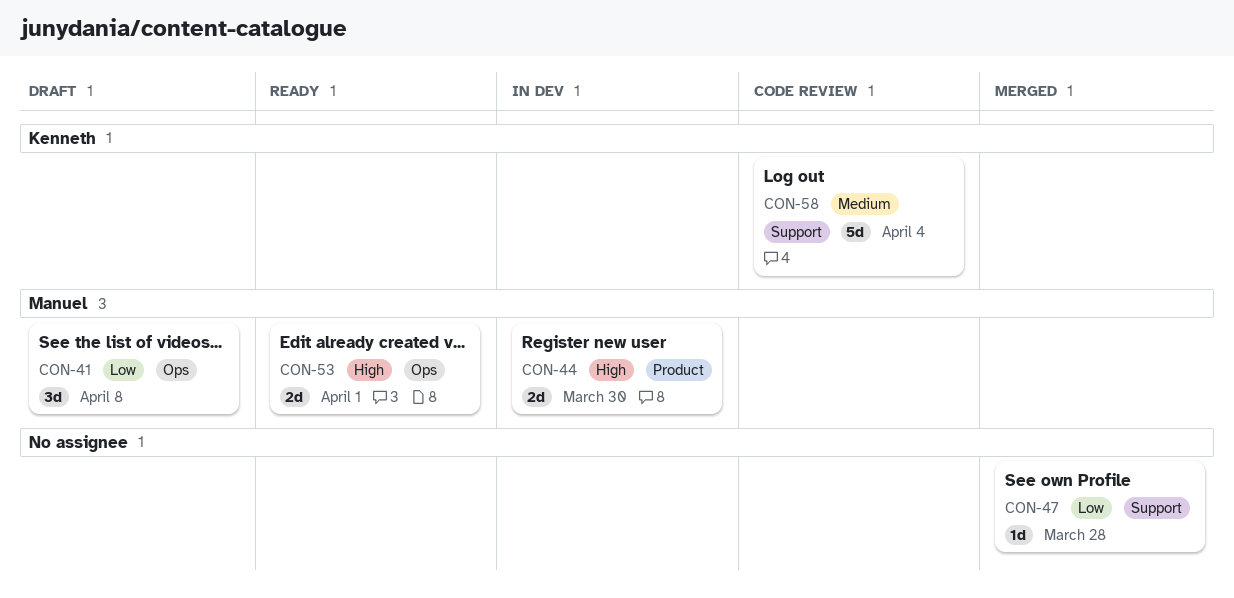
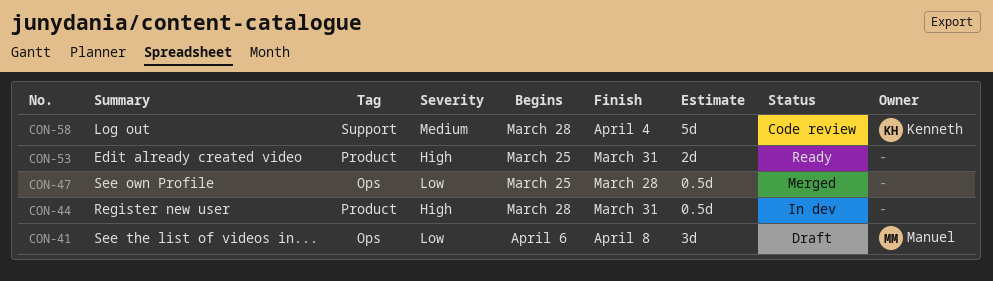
CON-44, owner: Manuel -> none
CON-44, estimate: 2d -> 0.5d
CON-44, due: Mar 30 -> Mar 31
CON-47, label: Support -> Ops
CON-47, estimate: 1d -> 0.5d
CON-53, owner: Manuel -> none
CON-53, label: Ops -> Product
CON-53, due: Apr 1 -> Mar 31

